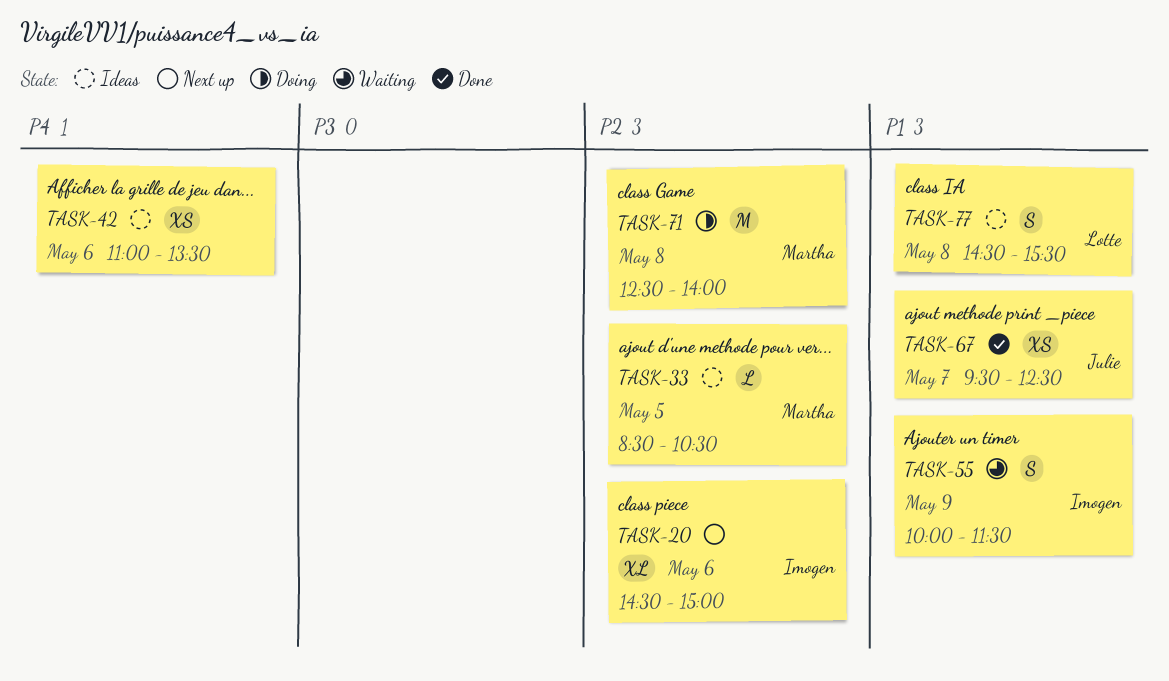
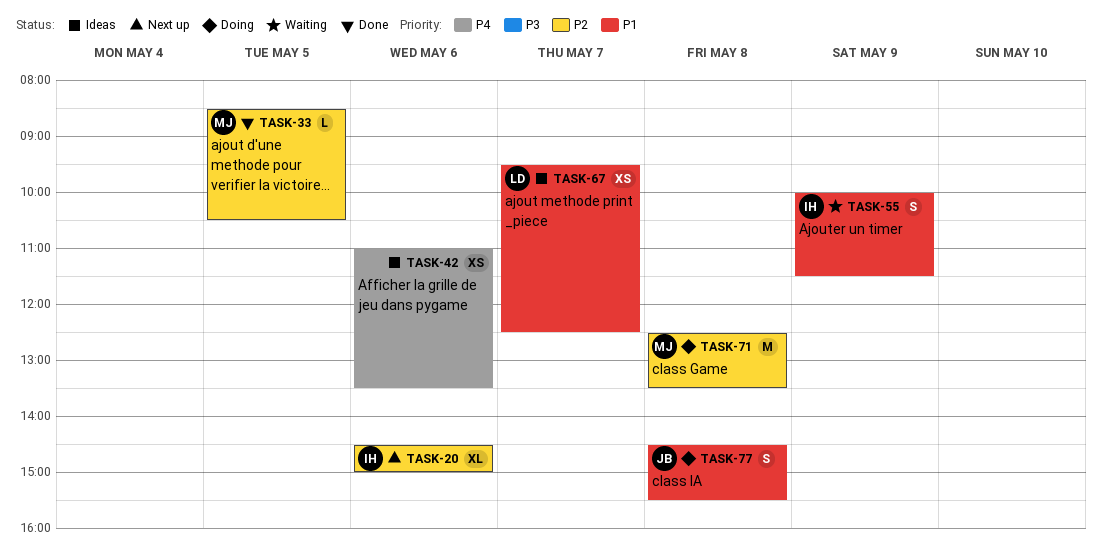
TASK-33, status: Ideas -> Done
TASK-67, status: Done -> Ideas
TASK-67, owner: Julie -> Lotte
TASK-71, ends: 14:00 -> 13:30
TASK-77, status: Ideas -> Doing
TASK-77, owner: Lotte -> Julie

